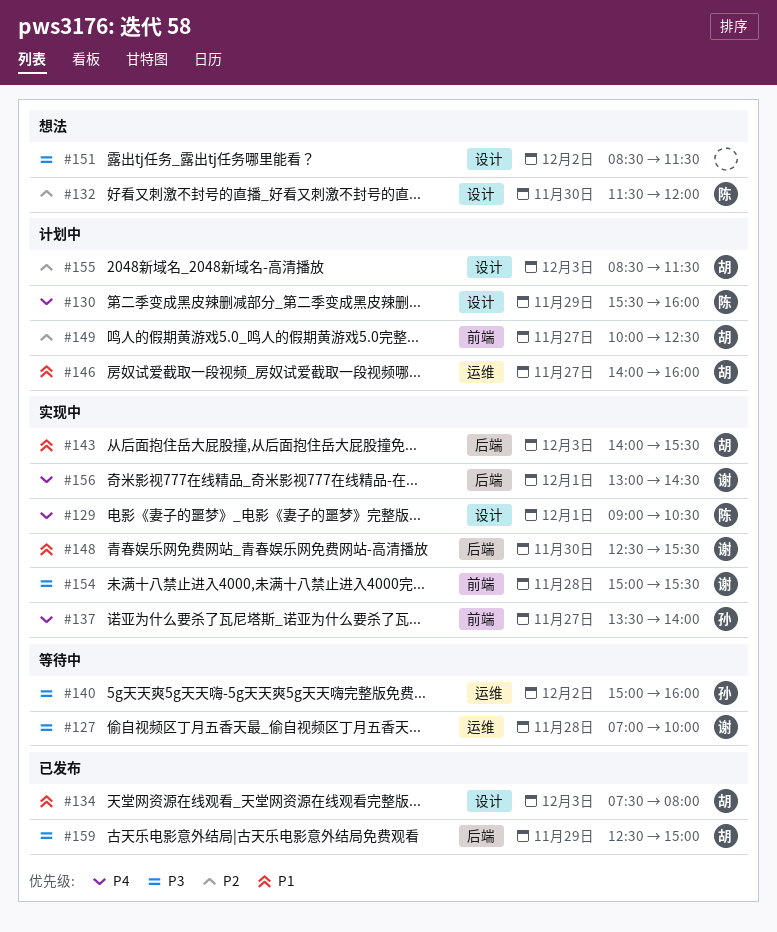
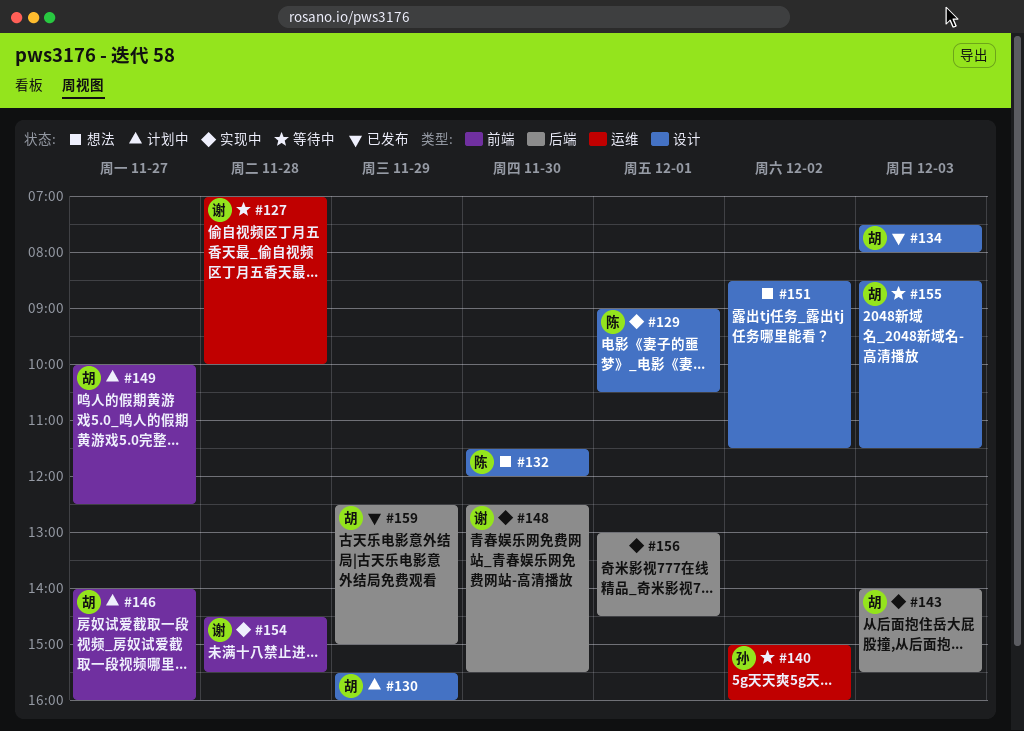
#130, owner: 陈 -> 胡
#137: present -> none
#146, label: 运维 -> 前端
#154, begins: 15:00 -> 14:30
#155, status: 计划中 -> 等待中
#156, owner: 谢 -> none

